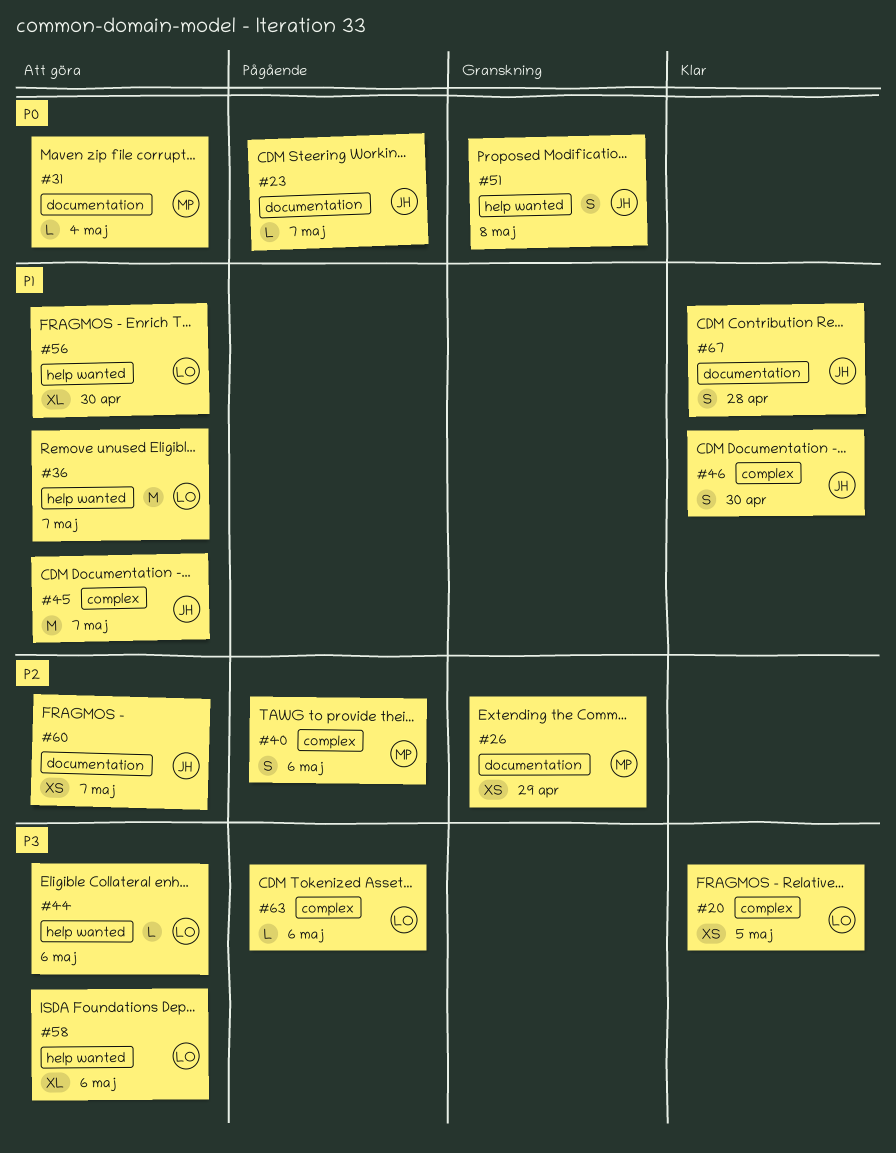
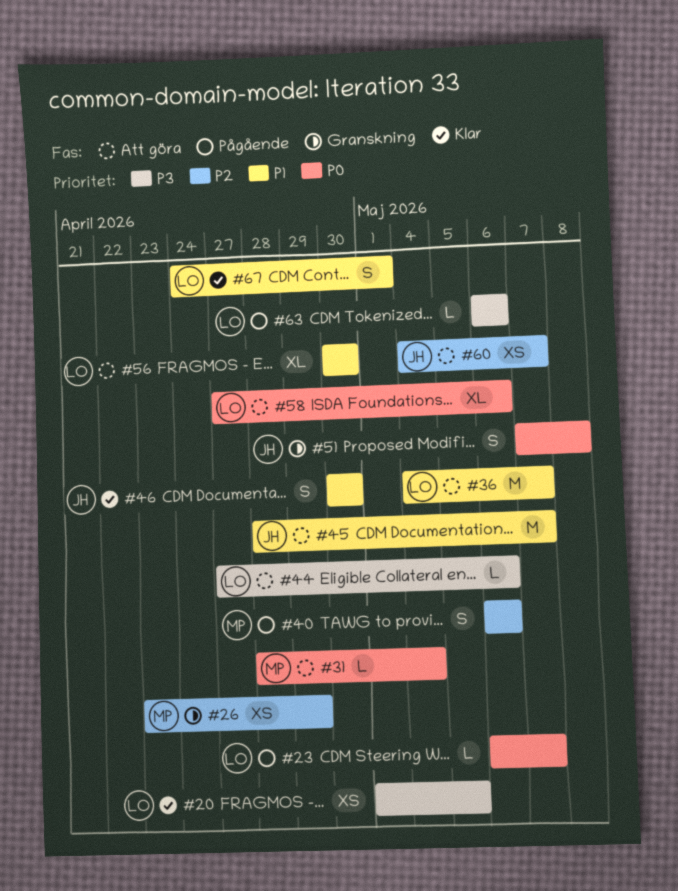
#23, owner: JH -> LO
#58, priority: P3 -> P0
#67, owner: JH -> LO
#67, due: Apr 28 -> May 1

